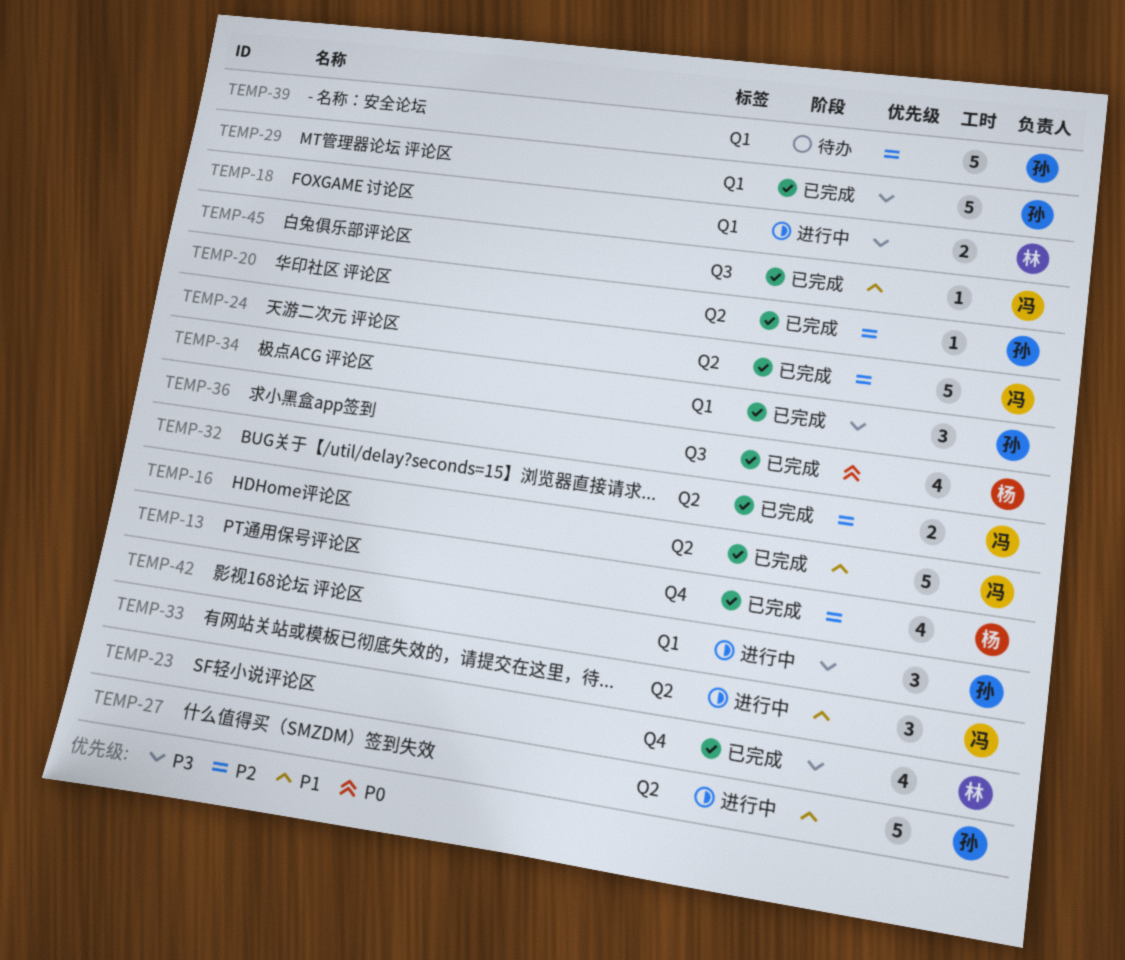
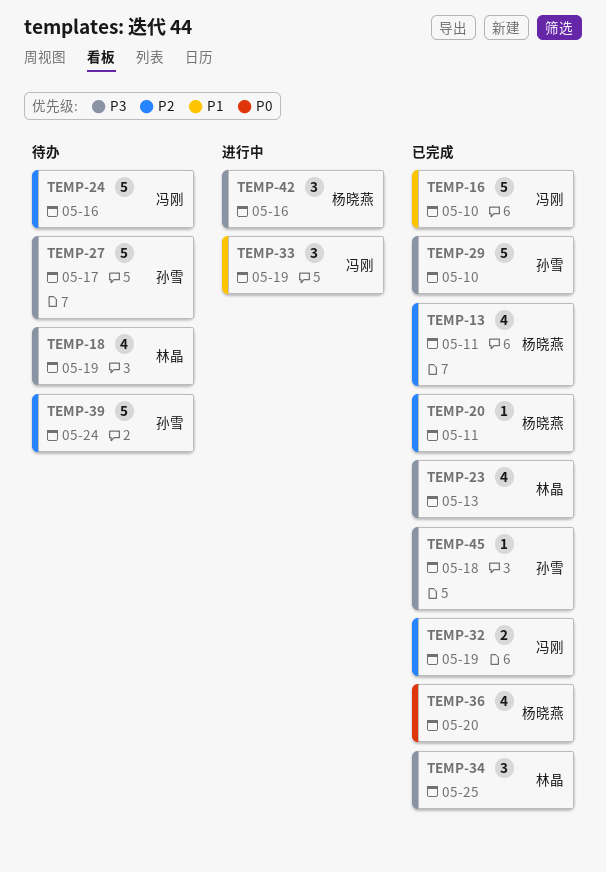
TEMP-18, status: 进行中 -> 待办
TEMP-18, estimate: 2 -> 4
TEMP-20, owner: 孙雪 -> 杨晓燕
TEMP-24, status: 已完成 -> 待办
TEMP-27, status: 进行中 -> 待办
TEMP-27, priority: P1 -> P3
TEMP-34, owner: 孙雪 -> 林晶
TEMP-42, owner: 孙雪 -> 杨晓燕
TEMP-45, owner: 冯刚 -> 孙雪
TEMP-45, priority: P1 -> P3

